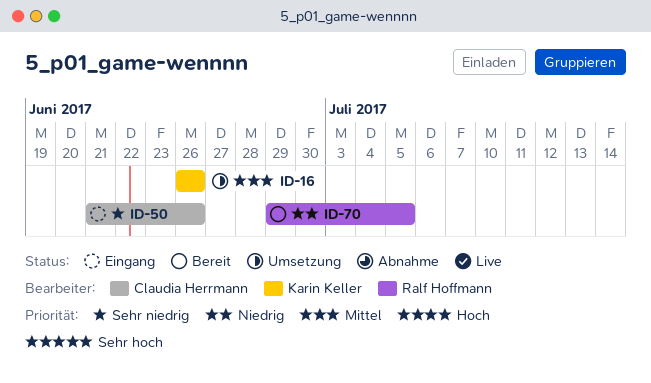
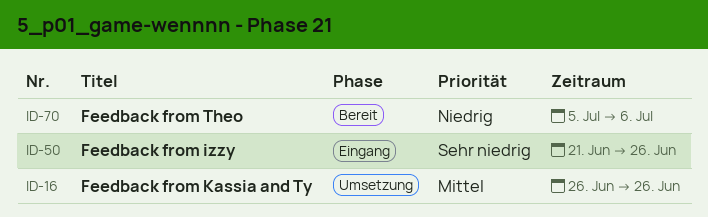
ID-70, start: Jun 29 -> Jul 5
ID-70, due: Jul 5 -> Jul 6

